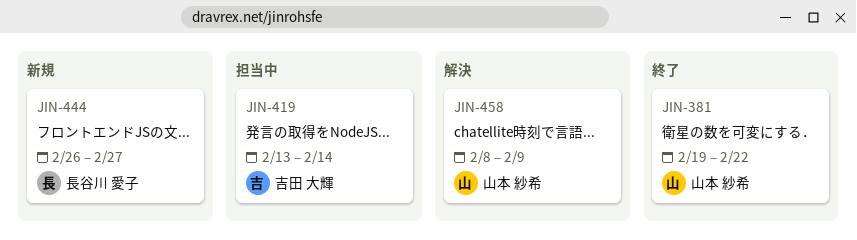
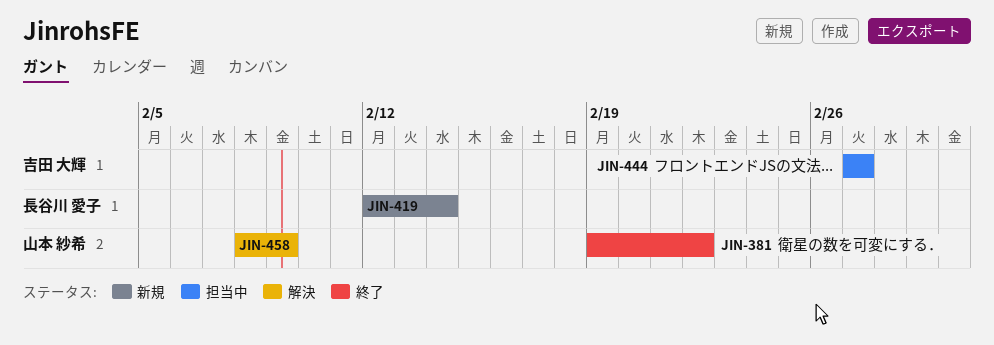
JIN-419, status: 担当中 -> 新規
JIN-419, owner: 吉田 大輝 -> 長谷川 愛子
JIN-419, start: Feb 13 -> Feb 12
JIN-444, status: 新規 -> 担当中
JIN-444, owner: 長谷川 愛子 -> 吉田 大輝
JIN-444, start: Feb 26 -> Feb 27

